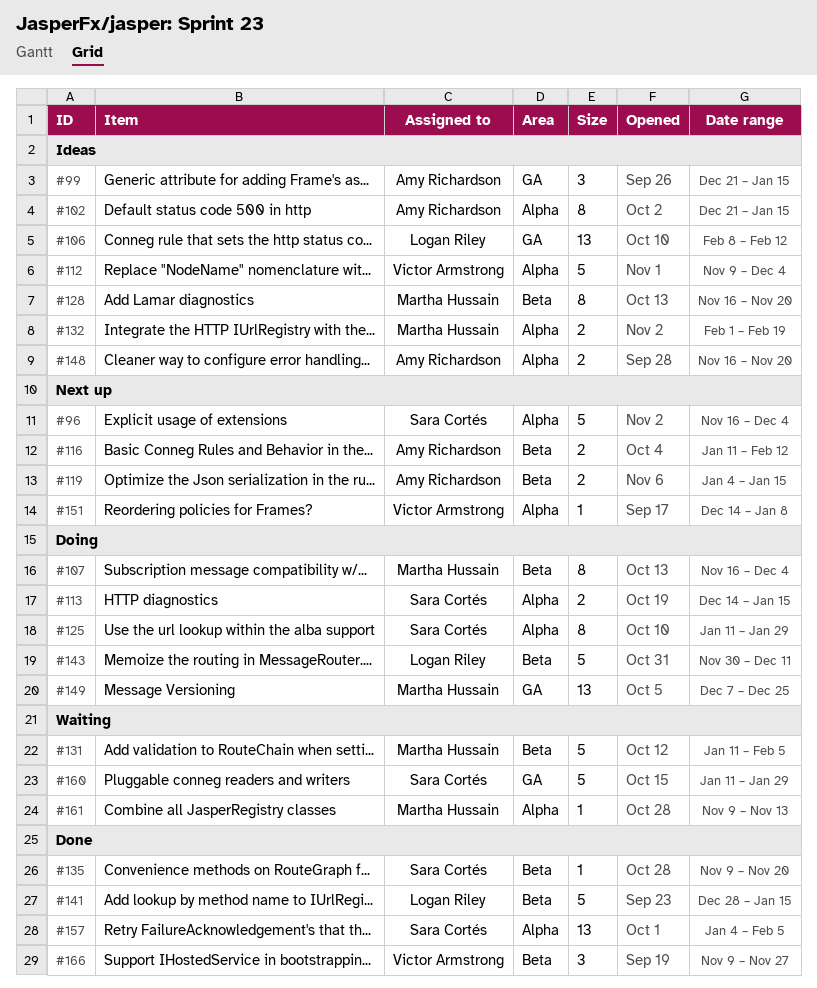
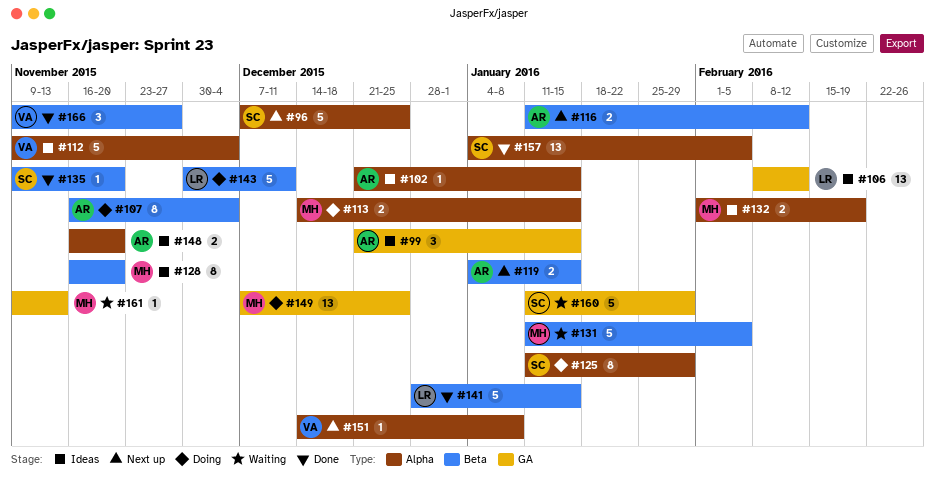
#96, start: Nov 16 -> Dec 7
#96, due: Dec 4 -> Dec 25
#102, estimate: 8 -> 1
#107, owner: Martha Hussain -> Amy Richardson
#113, owner: Sara Cortés -> Martha Hussain
#161, label: Alpha -> GA

